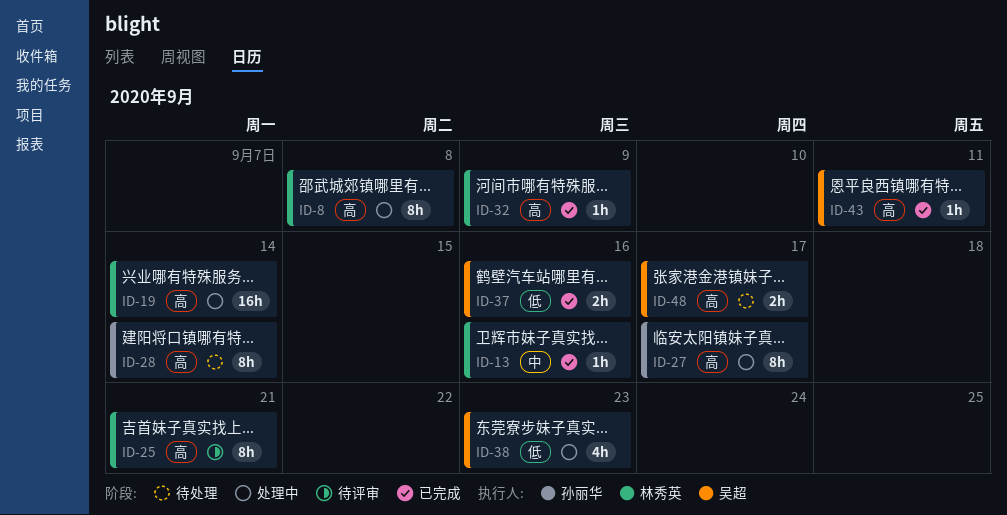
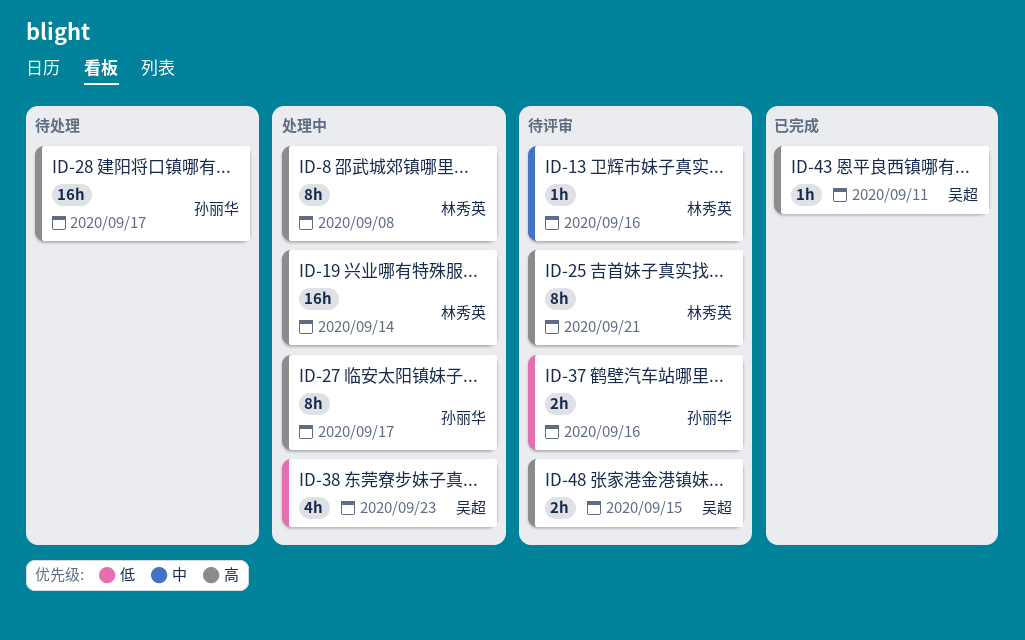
ID-13, status: 已完成 -> 待评审
ID-28, estimate: 8h -> 16h
ID-28, due: Sep 14 -> Sep 17
ID-32: present -> none
ID-37, status: 已完成 -> 待评审
ID-37, owner: 吴超 -> 孙丽华
ID-48, status: 待处理 -> 待评审
ID-48, due: Sep 17 -> Sep 15

